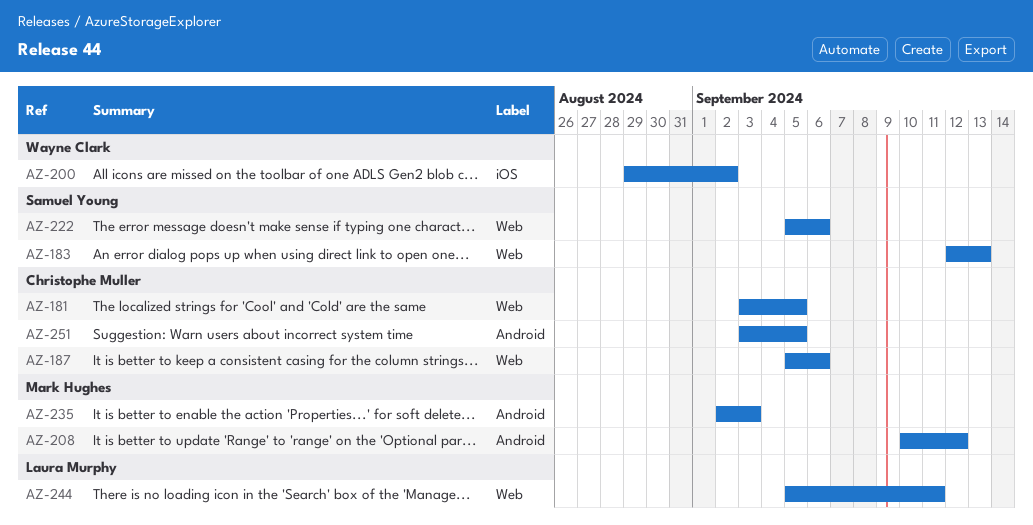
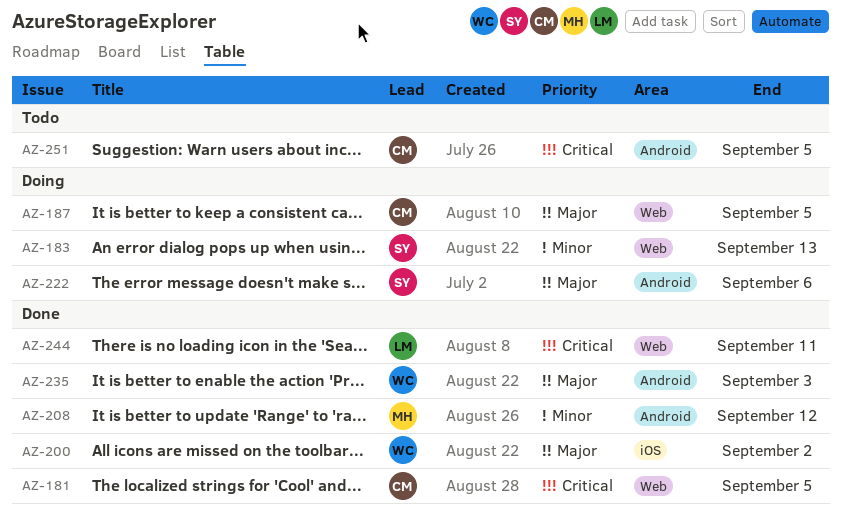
AZ-187, due: Sep 6 -> Sep 5
AZ-222, label: Web -> Android
AZ-235, owner: Mark Hughes -> Wayne Clark

